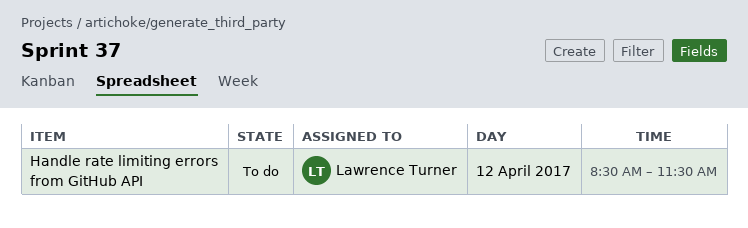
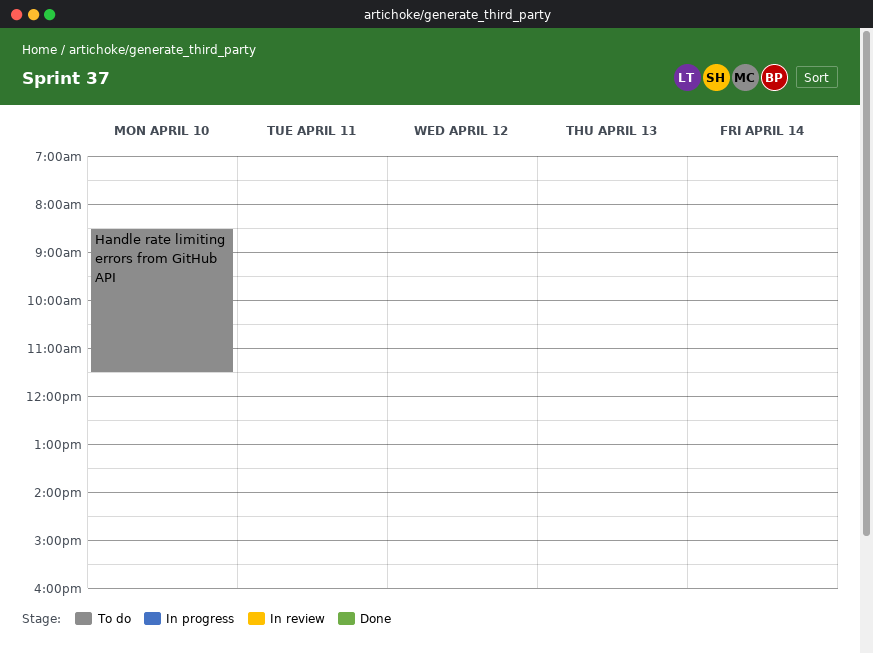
Handle rate limiting errors from GitHub API, day: Apr 12 -> Apr 10

